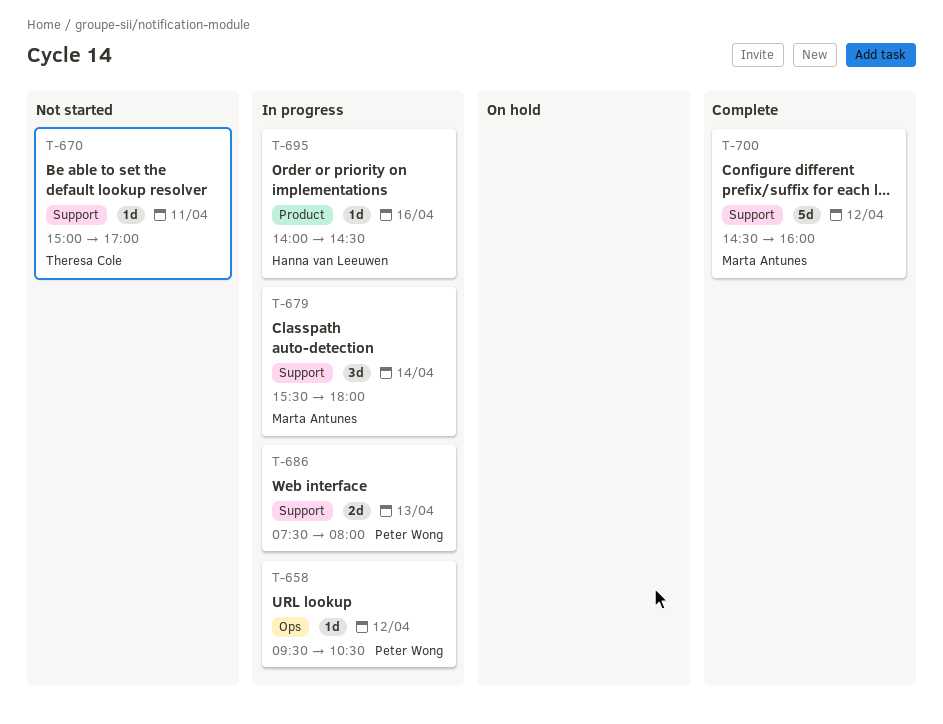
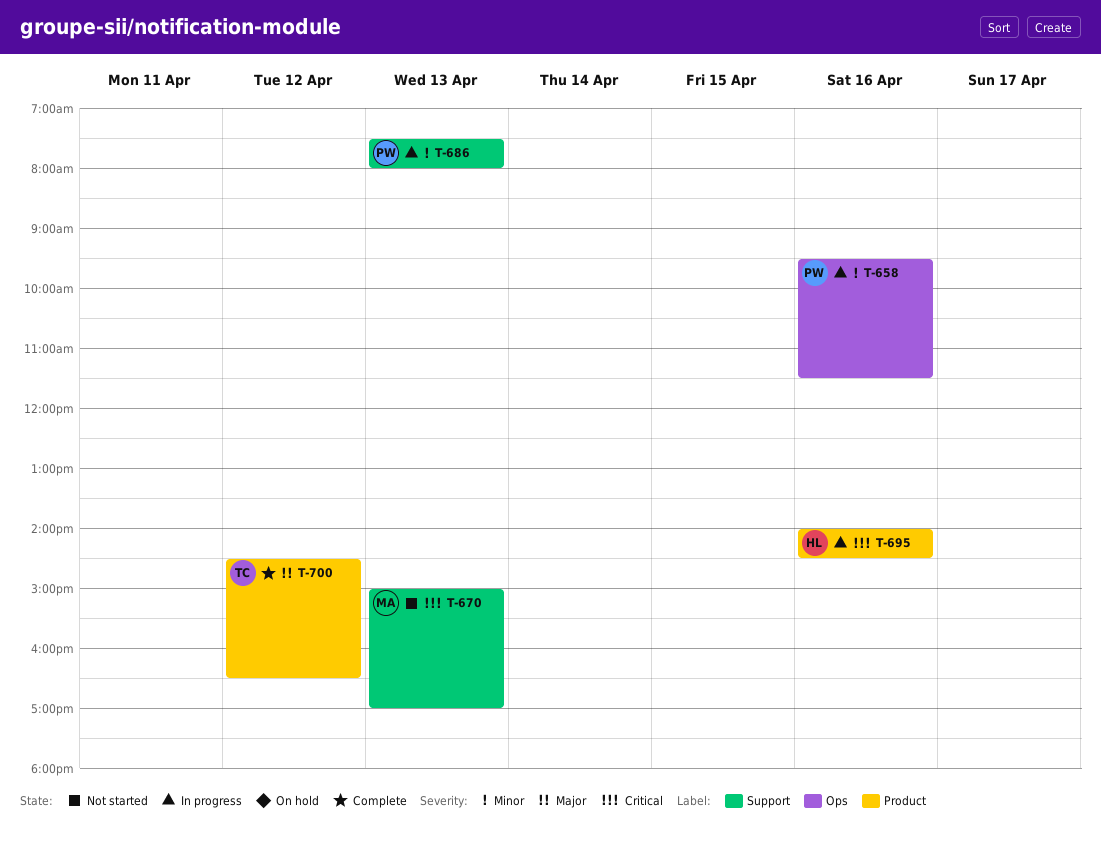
T-658, day: Apr 12 -> Apr 16
T-658, ends: 10:30 -> 11:30
T-670, owner: Theresa Cole -> Marta Antunes
T-670, day: Apr 11 -> Apr 13
T-679: present -> none
T-700, owner: Marta Antunes -> Theresa Cole
T-700, label: Support -> Product
T-700, ends: 16:00 -> 16:30

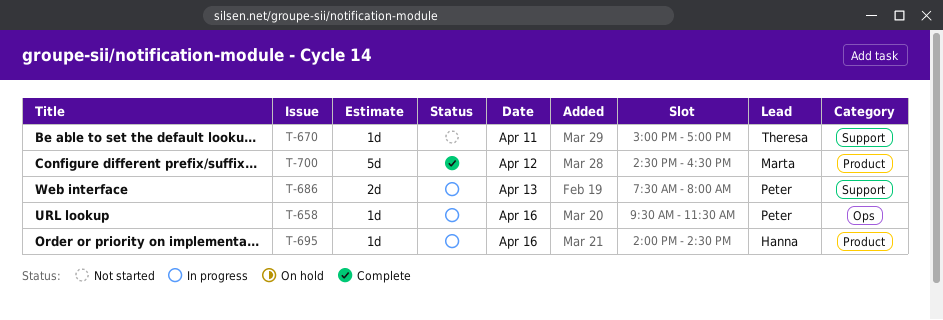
T-670, owner: Marta -> Theresa
T-670, day: Apr 13 -> Apr 11
T-700, owner: Theresa -> Marta

